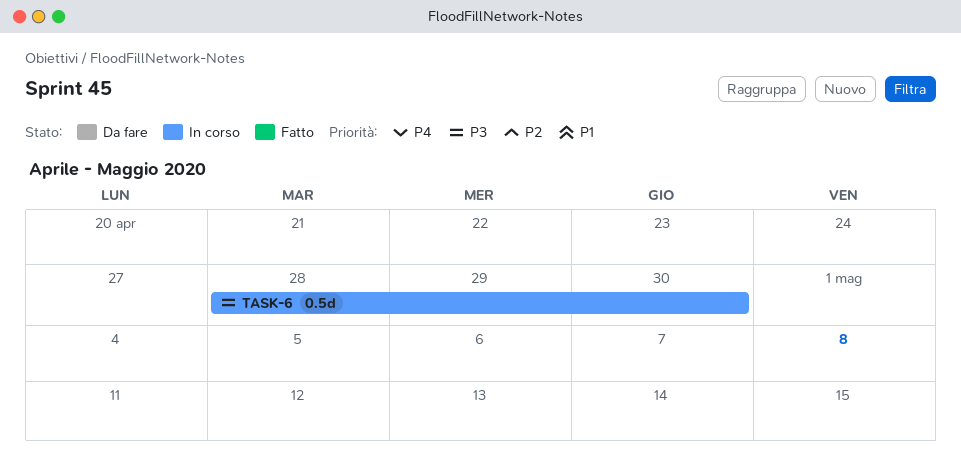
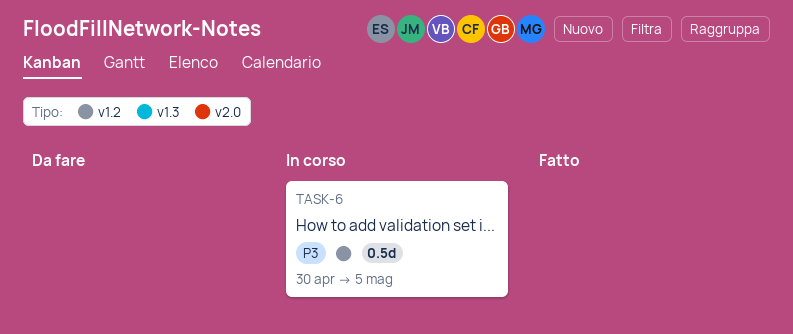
TASK-6, start: Apr 28 -> Apr 30
TASK-6, due: Apr 30 -> May 5

